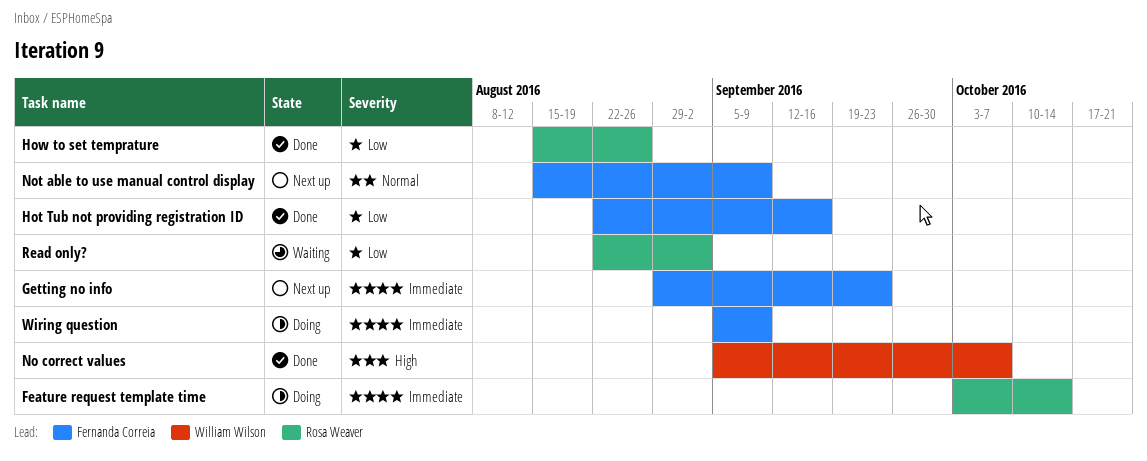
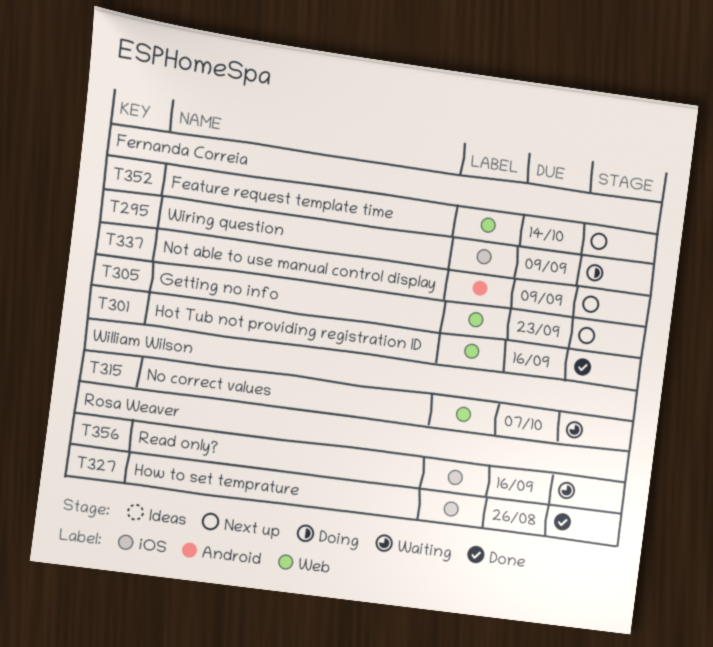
Feature request template time, status: Doing -> Next up
Feature request template time, owner: Rosa Weaver -> Fernanda Correia
No correct values, status: Done -> Waiting
Read only?, due: Sep 2 -> Sep 16

